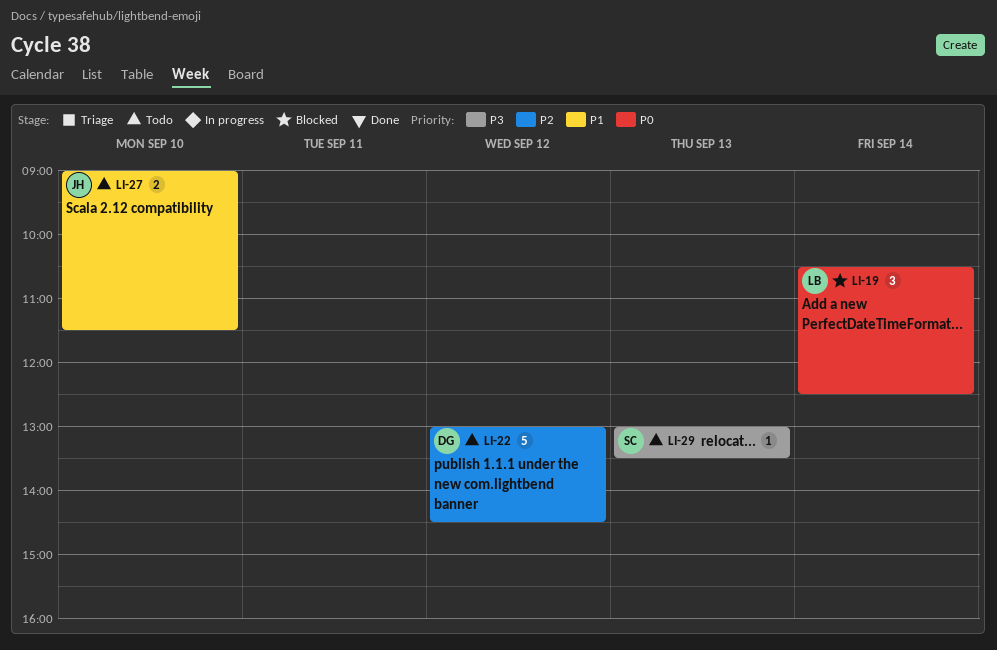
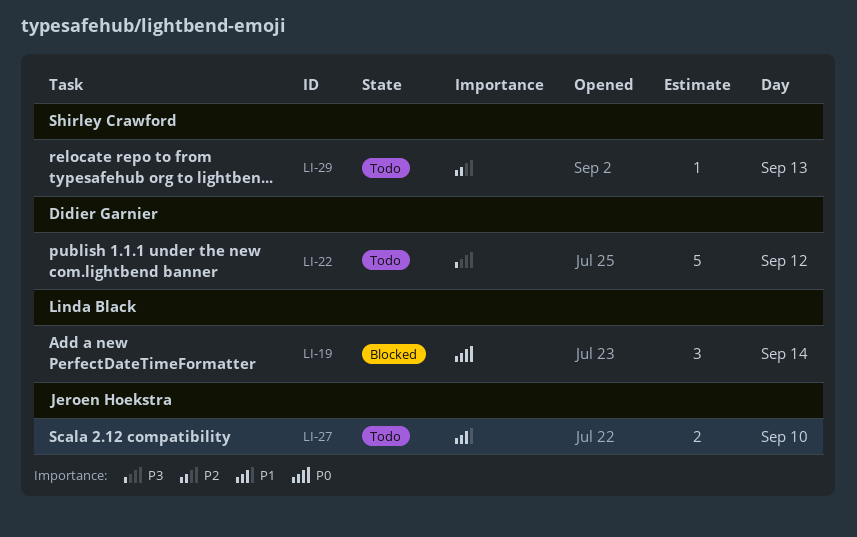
LI-22, priority: P2 -> P3
LI-29, priority: P3 -> P2

